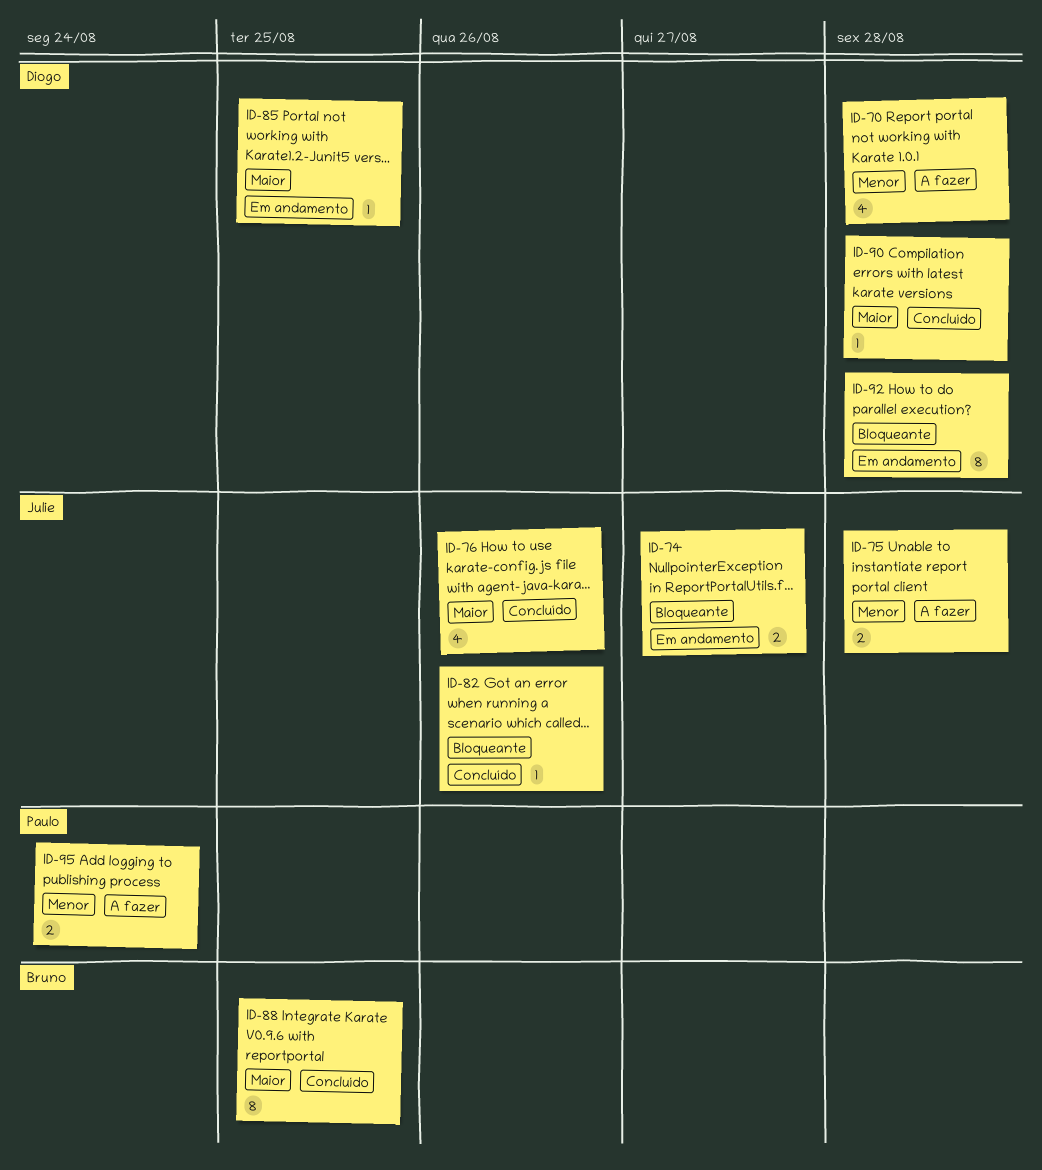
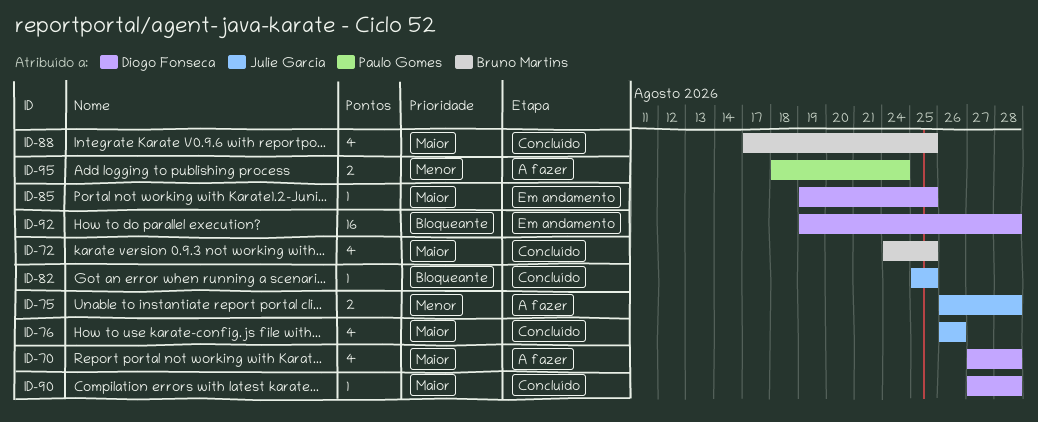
ID-70, priority: Menor -> Maior
ID-72: none -> present
ID-74: present -> none
ID-82, due: Aug 26 -> Aug 25
ID-88, estimate: 8 -> 4
ID-92, estimate: 8 -> 16

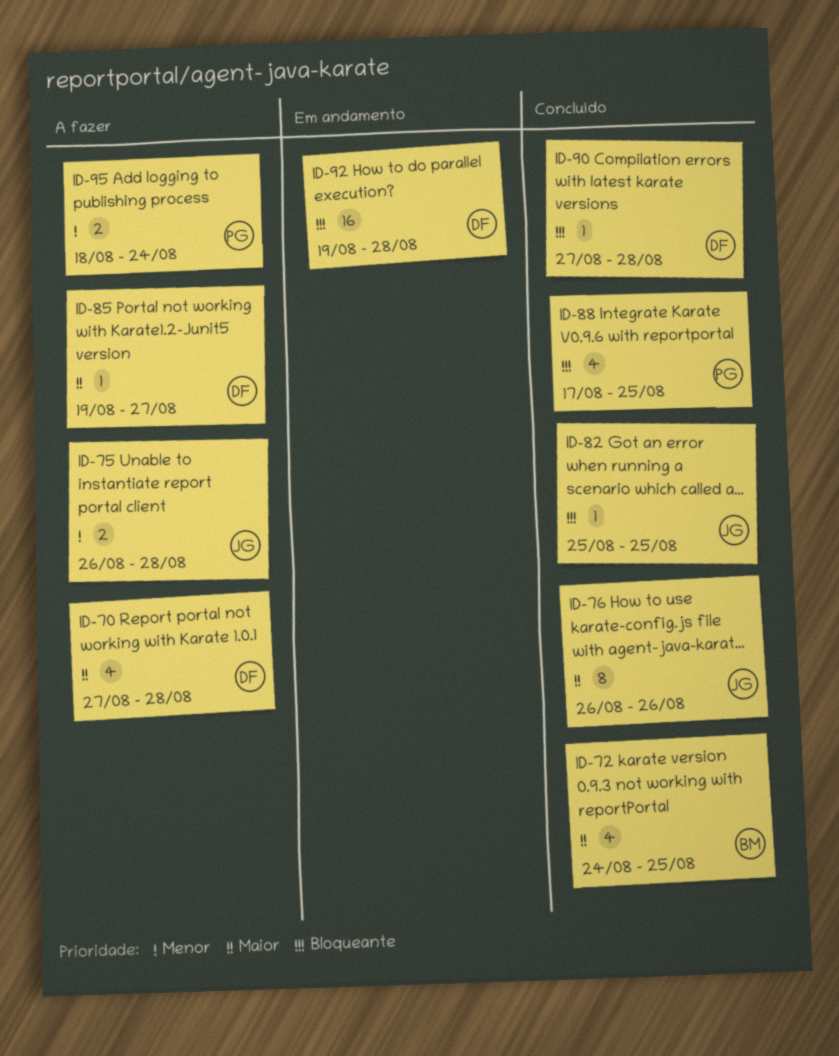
ID-76, estimate: 4 -> 8
ID-85, status: Em andamento -> A fazer
ID-85, due: Aug 25 -> Aug 27
ID-88, owner: Bruno Martins -> Paulo Gomes
ID-88, priority: Maior -> Bloqueante
ID-90, priority: Maior -> Bloqueante

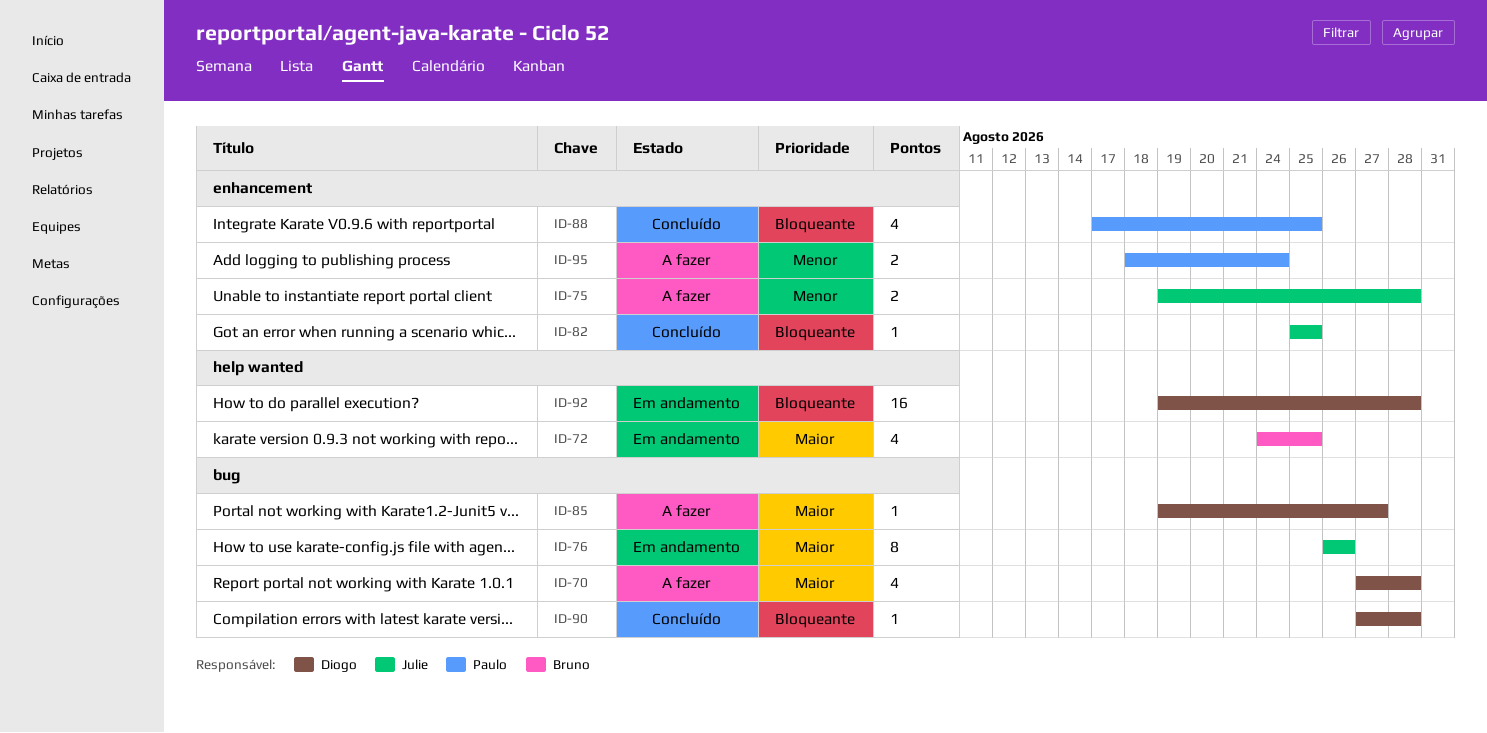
ID-72, status: Concluído -> Em andamento
ID-75, start: Aug 26 -> Aug 19
ID-76, status: Concluído -> Em andamento

